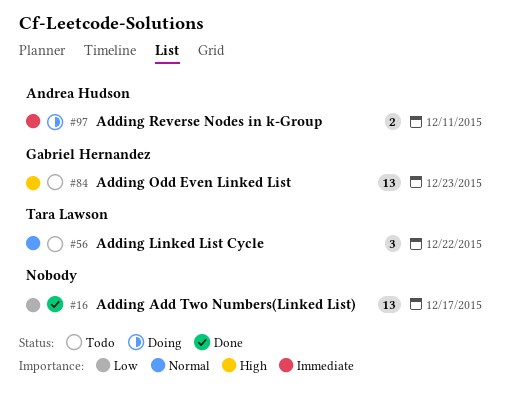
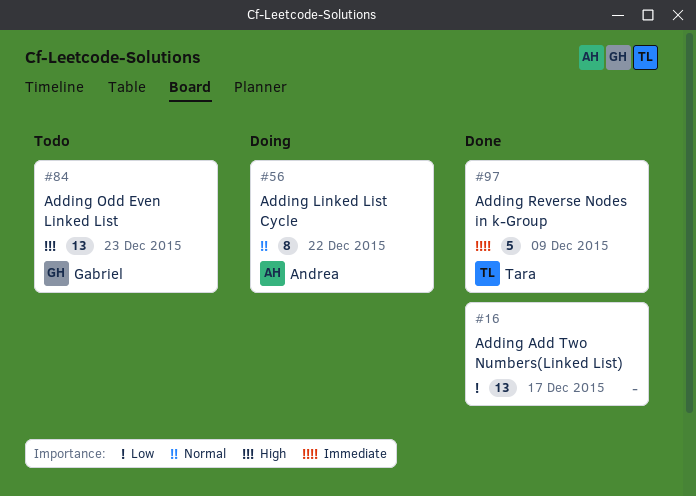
#56, status: Todo -> Doing
#56, owner: Tara Lawson -> Andrea Hudson
#56, estimate: 3 -> 8
#97, status: Doing -> Done
#97, owner: Andrea Hudson -> Tara Lawson
#97, estimate: 2 -> 5
#97, due: Dec 11 -> Dec 9

